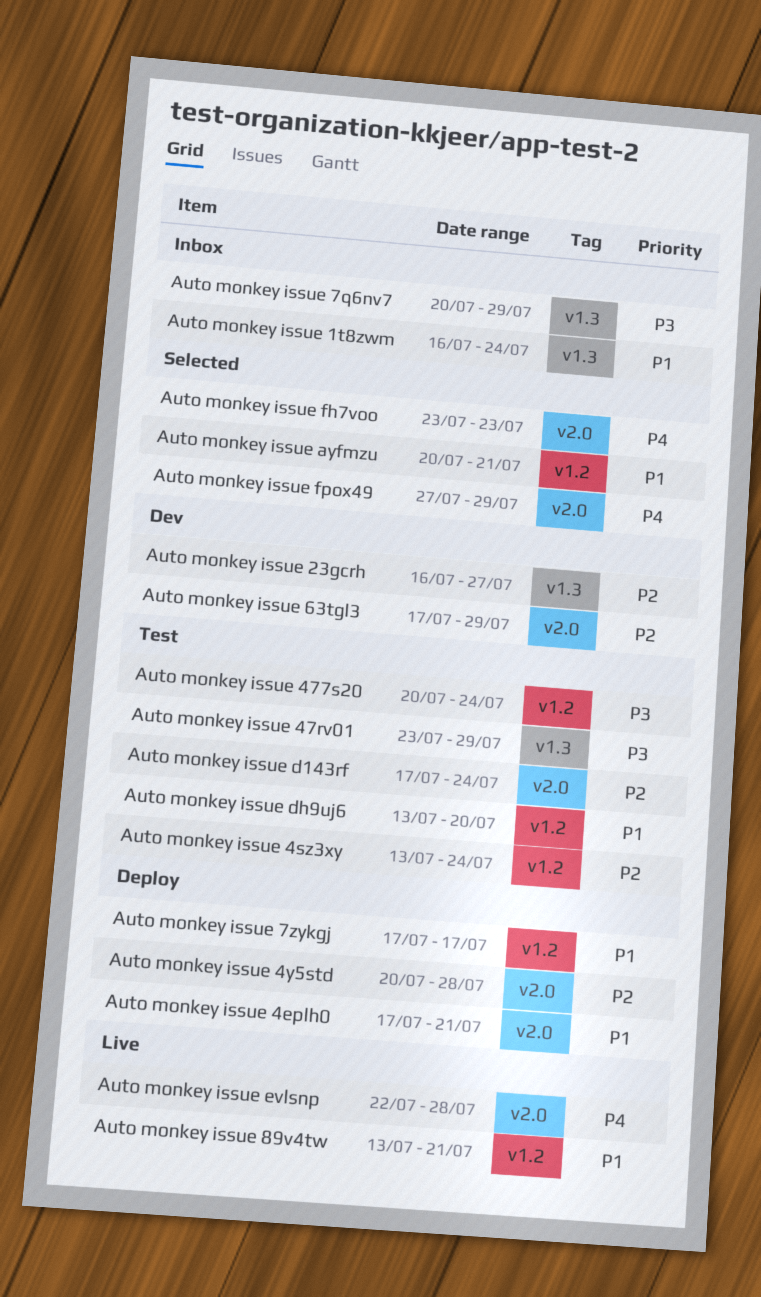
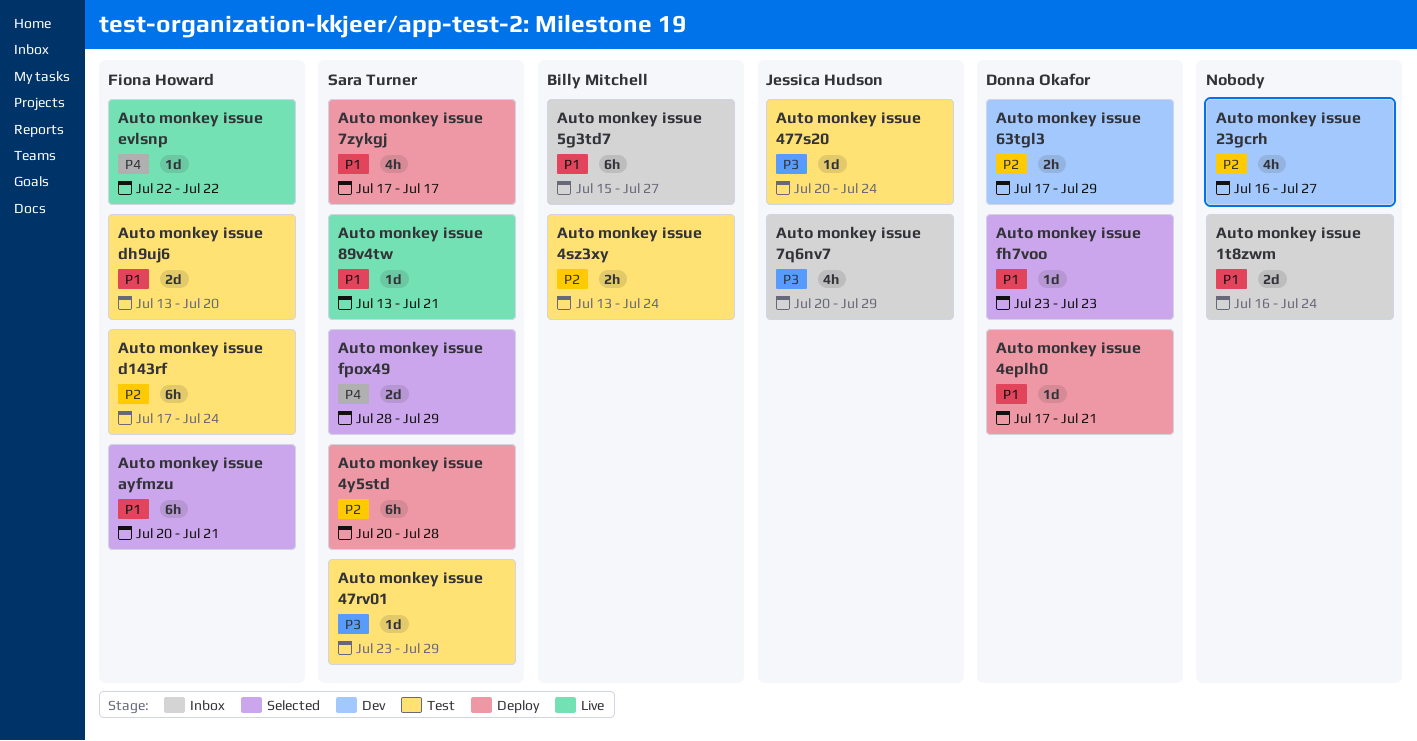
Auto monkey issue 5g3td7: none -> present
Auto monkey issue evlsnp, due: Jul 28 -> Jul 22
Auto monkey issue fh7voo, priority: P4 -> P1
Auto monkey issue fpox49, start: Jul 27 -> Jul 28

